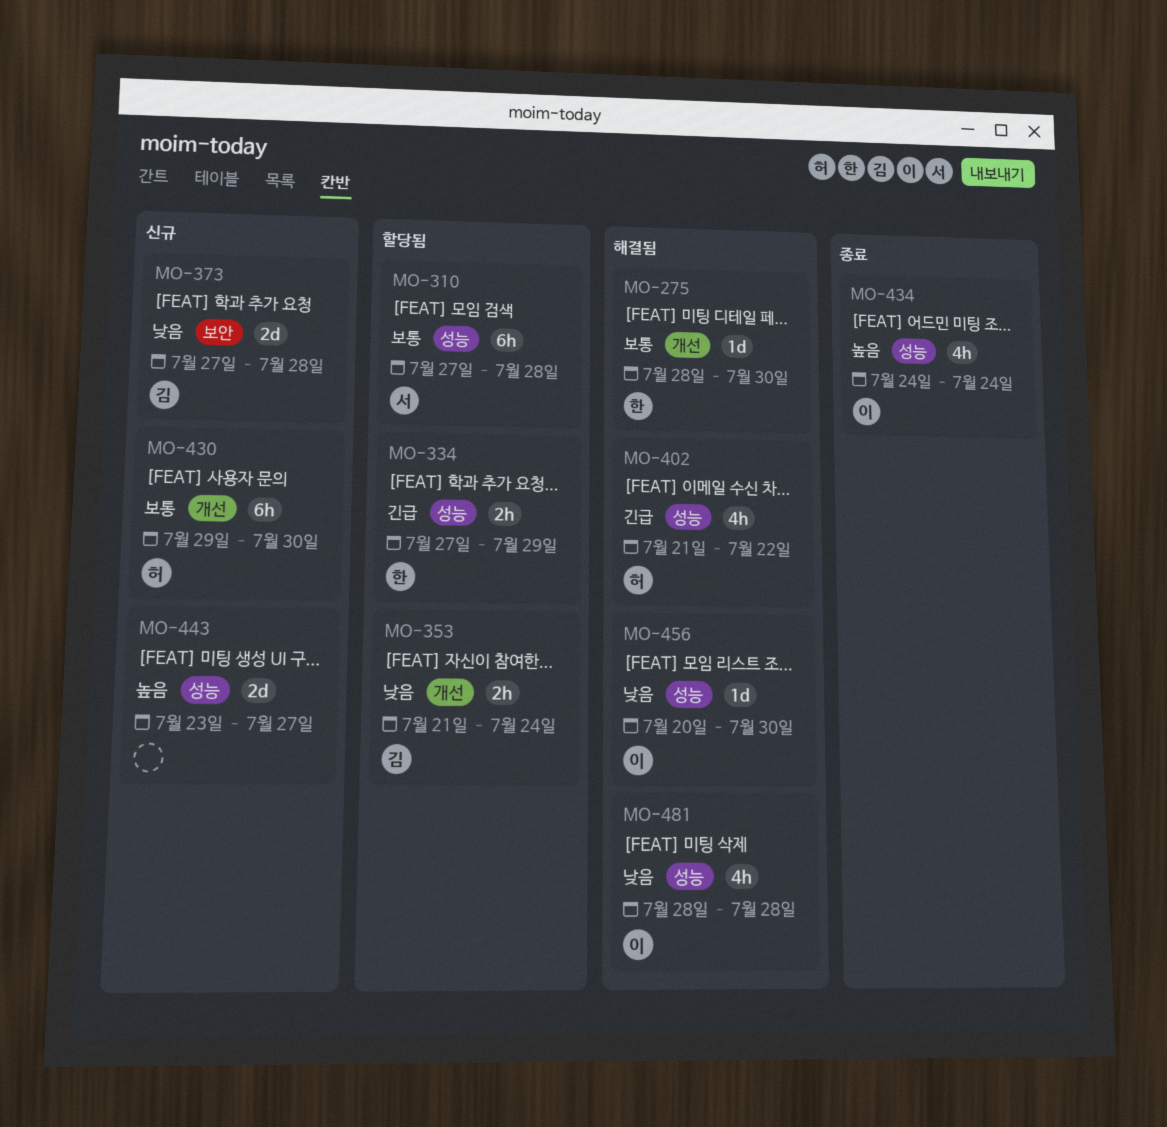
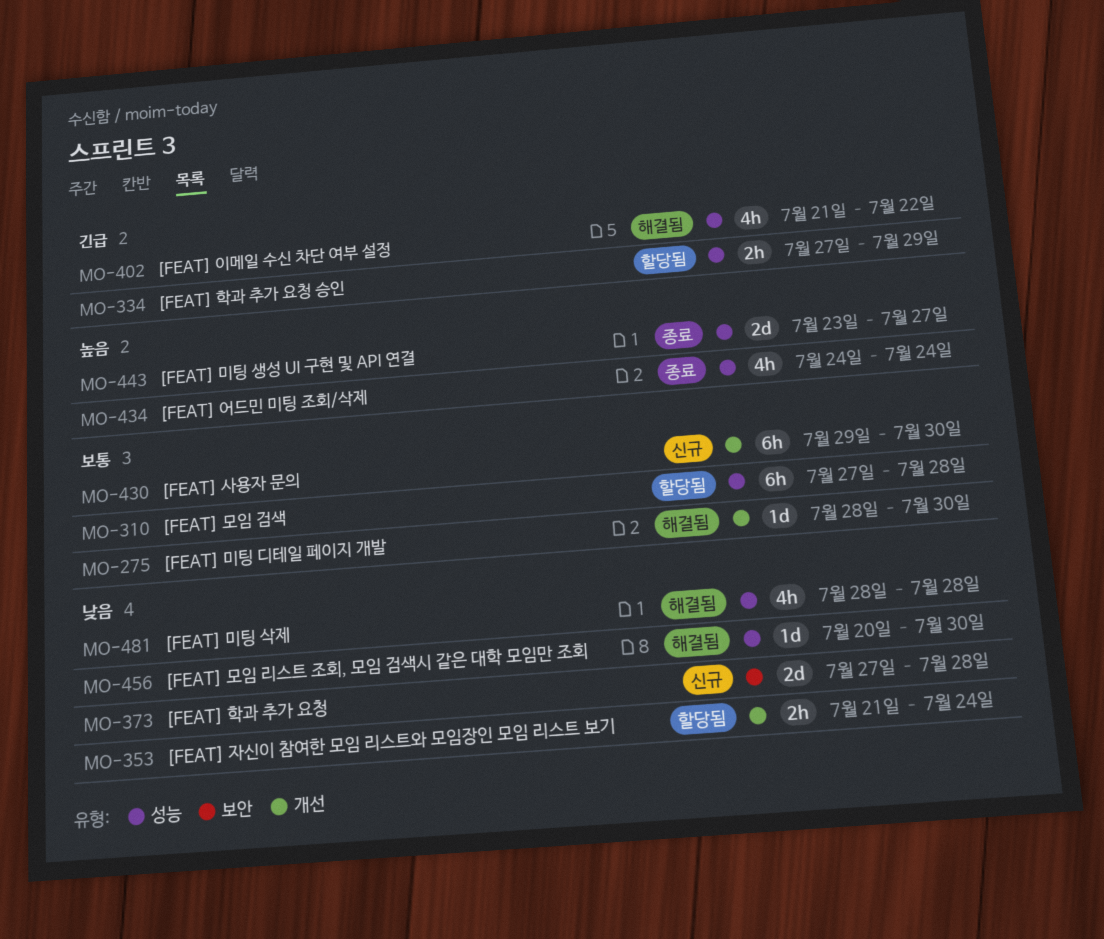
MO-443, status: 신규 -> 종료

